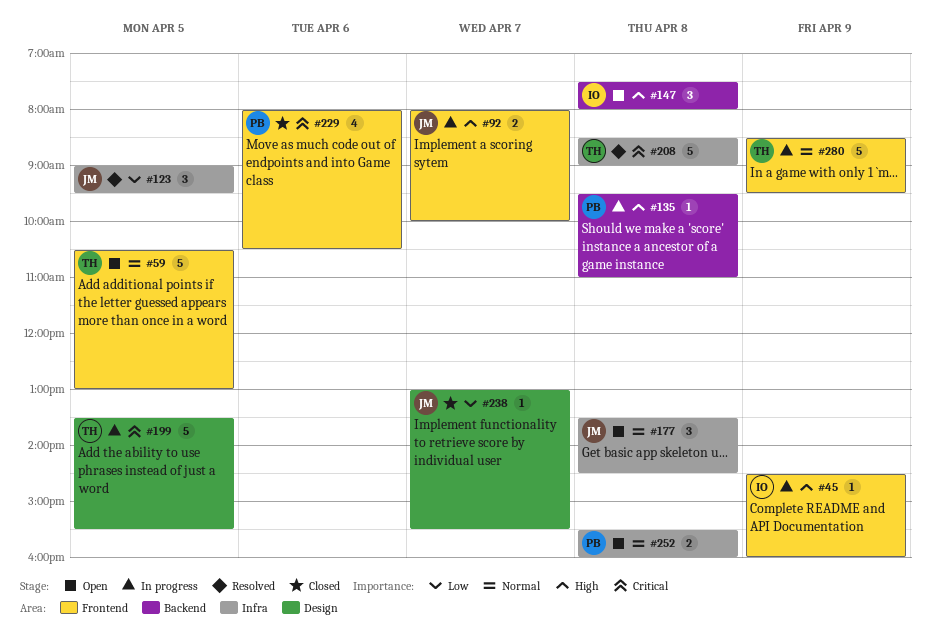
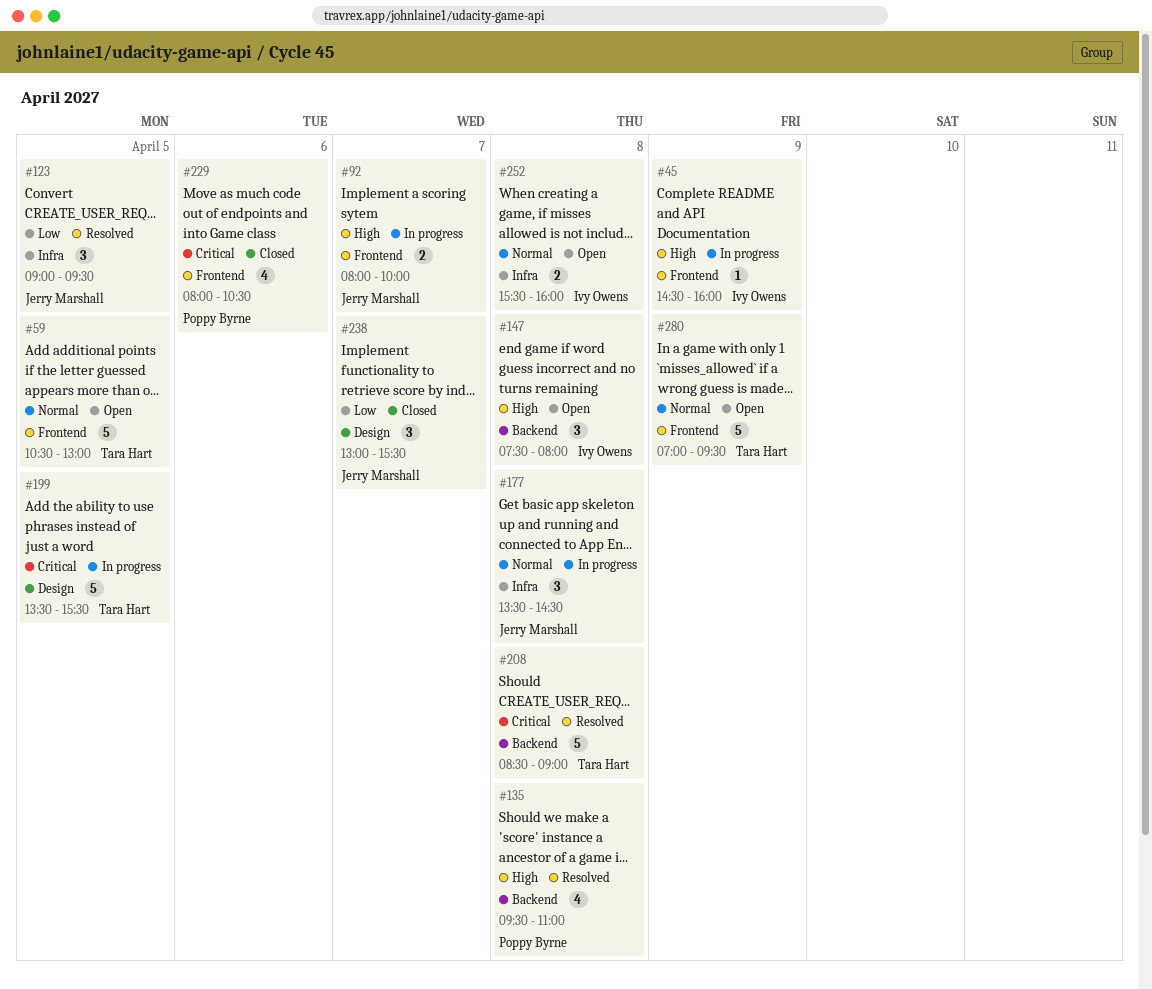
#135, status: In progress -> Resolved
#135, estimate: 1 -> 4
#177, status: Open -> In progress
#208, label: Infra -> Backend
#238, estimate: 1 -> 3
#252, owner: Poppy Byrne -> Ivy Owens
#280, status: In progress -> Open
#280, begins: 08:30 -> 07:00

